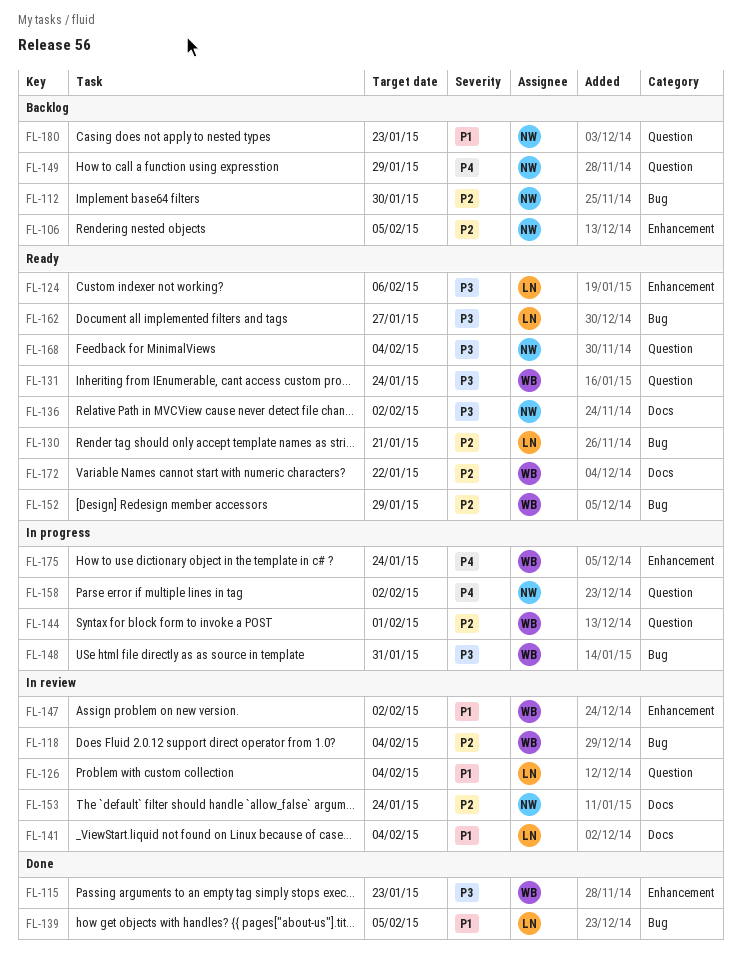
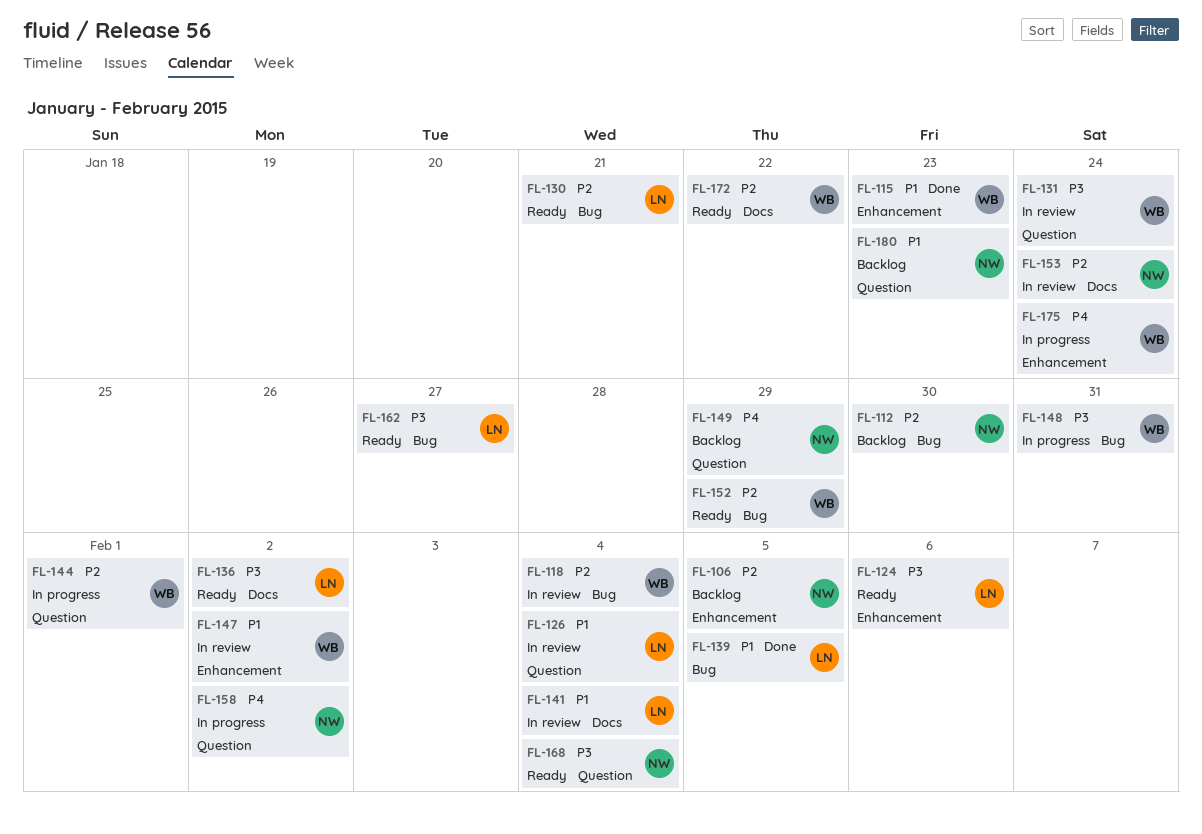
FL-115, priority: P3 -> P1
FL-131, status: Ready -> In review
FL-136, owner: NW -> LN

